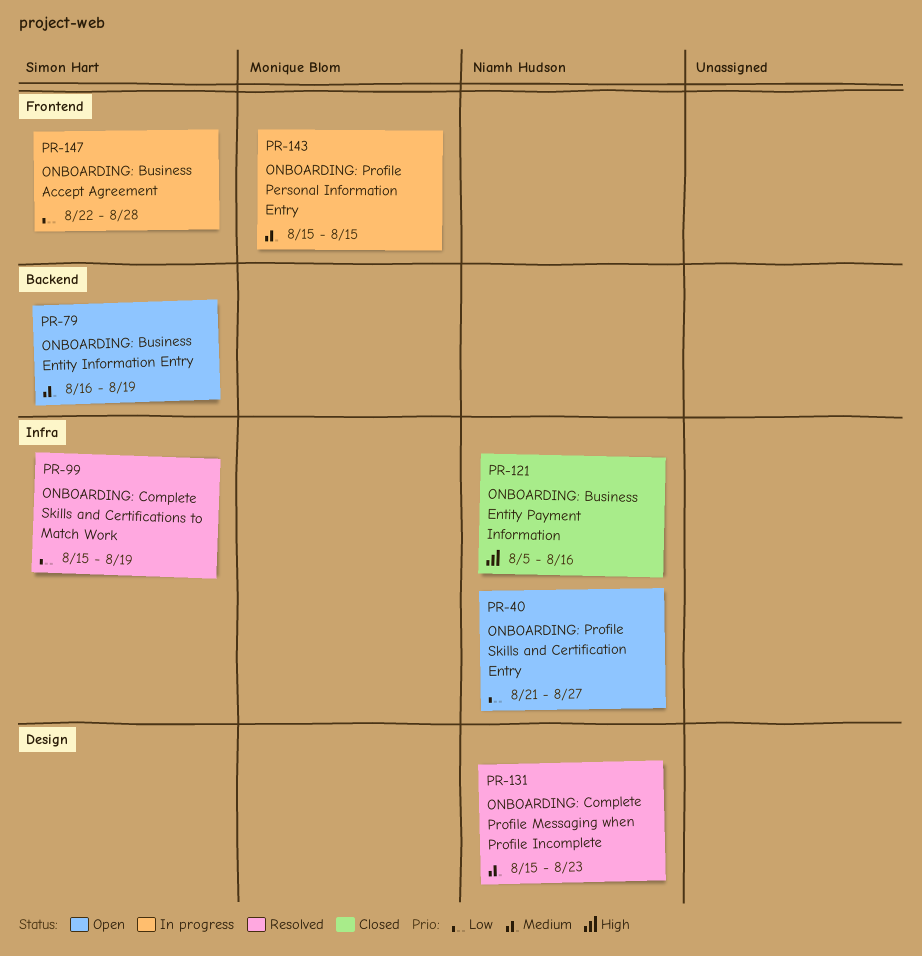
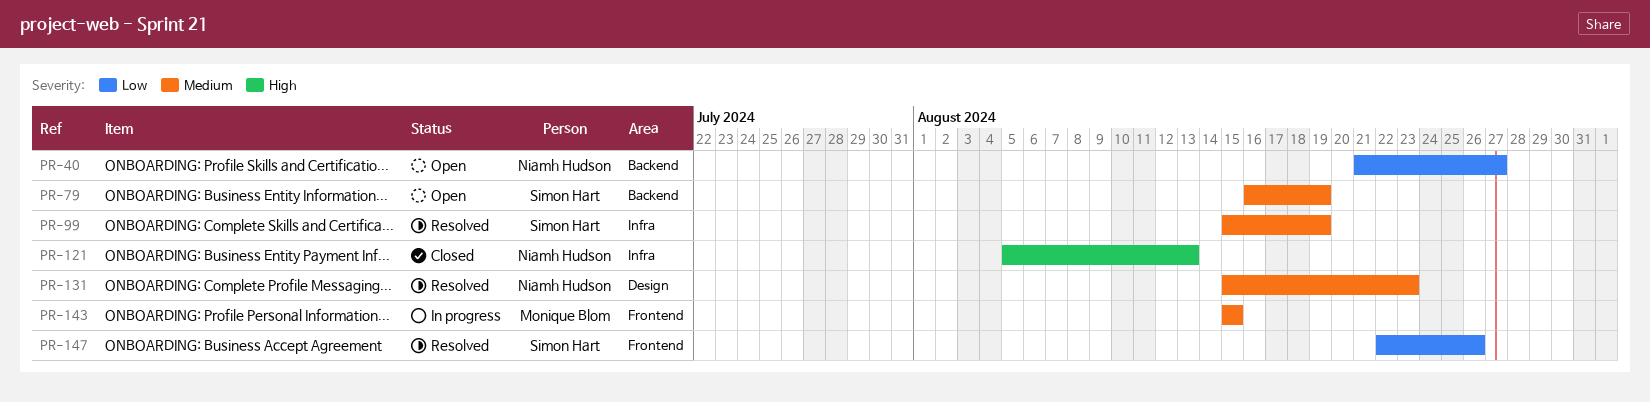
PR-40, label: Infra -> Backend
PR-99, priority: Low -> Medium
PR-121, due: Aug 16 -> Aug 13
PR-147, status: In progress -> Resolved
PR-147, due: Aug 28 -> Aug 26

